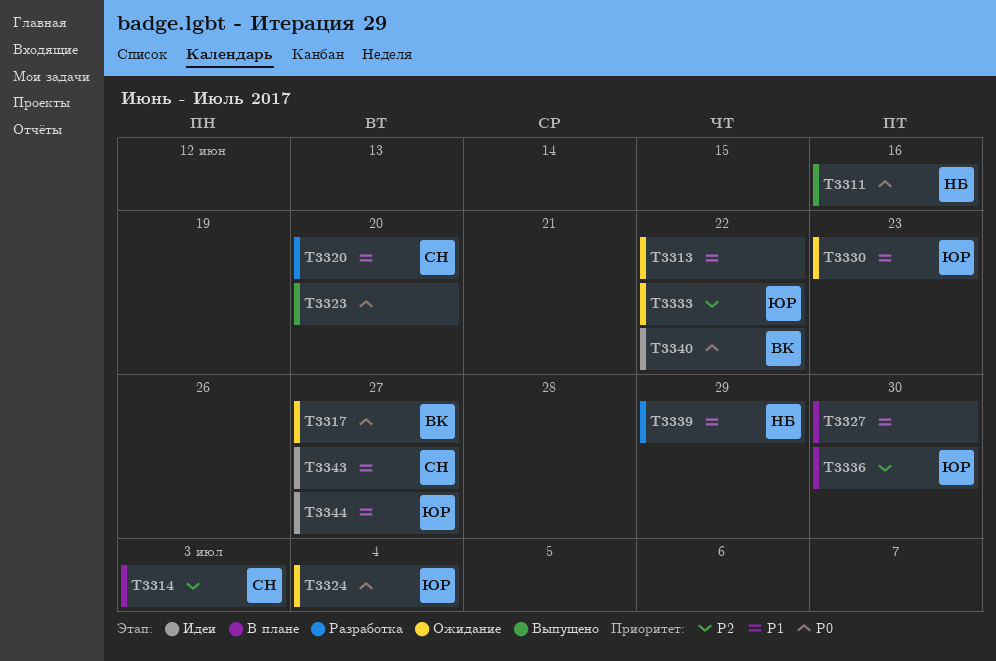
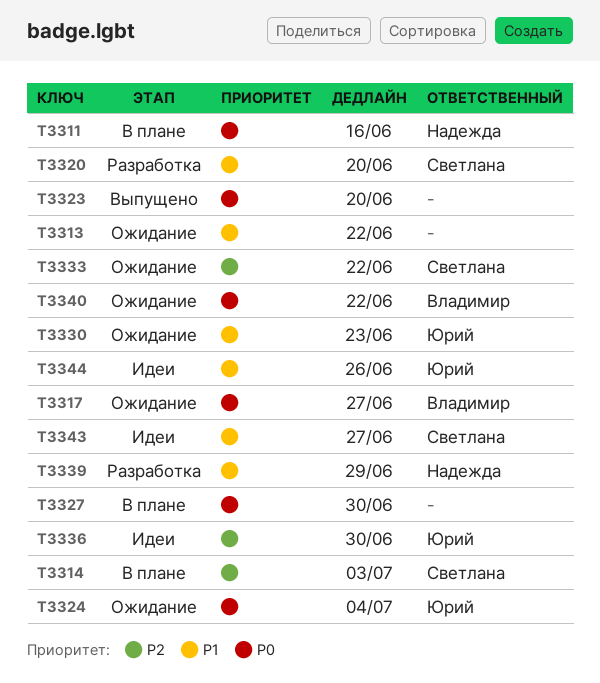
T3311, status: Выпущено -> В плане
T3327, priority: P1 -> P0
T3333, owner: Юрий -> Светлана
T3336, status: В плане -> Идеи
T3340, status: Идеи -> Ожидание
T3344, due: Jun 27 -> Jun 26

